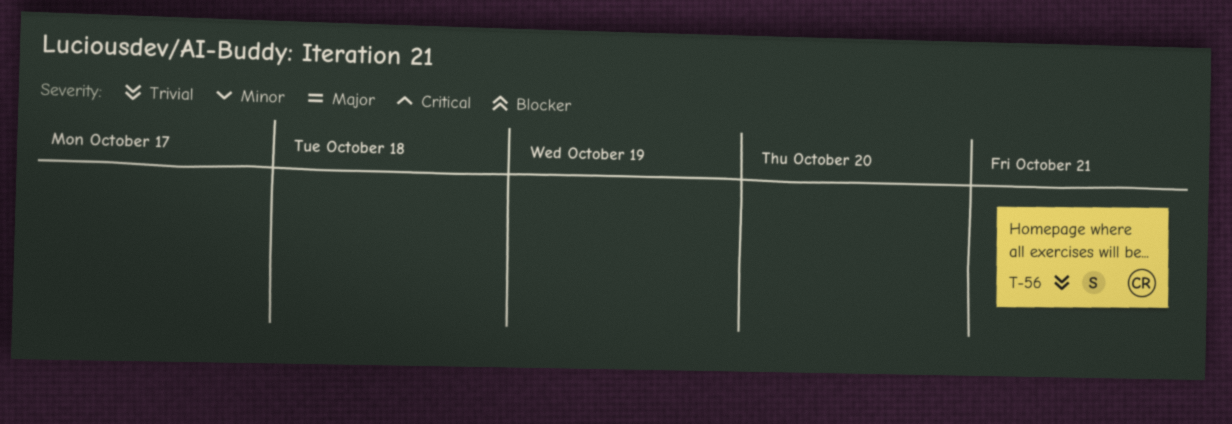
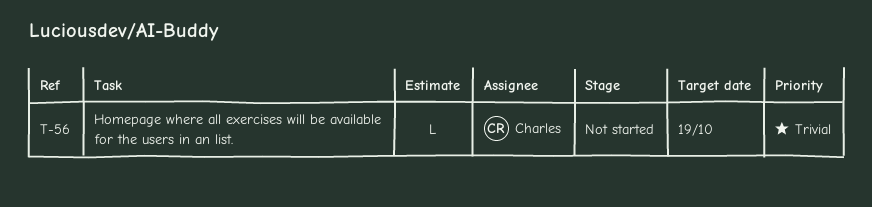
T-56, estimate: S -> L
T-56, due: Oct 21 -> Oct 19

